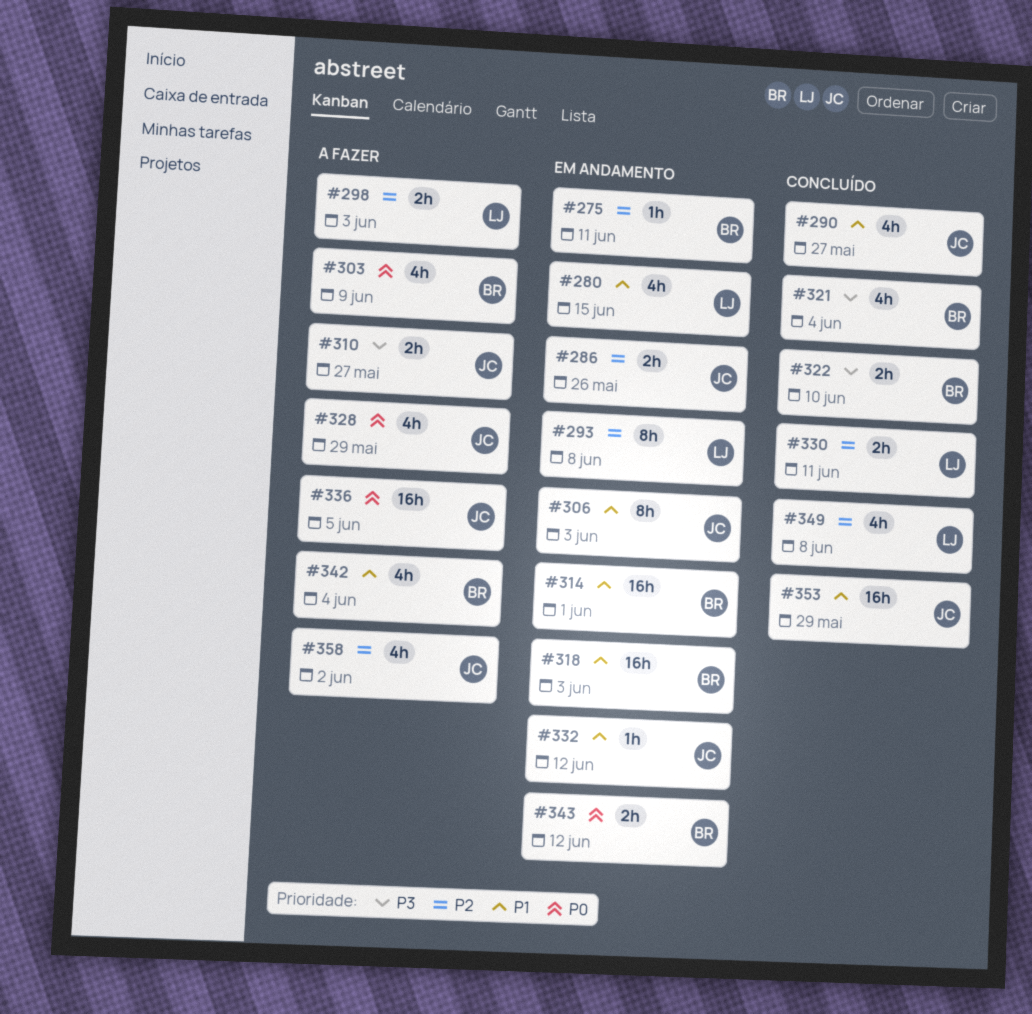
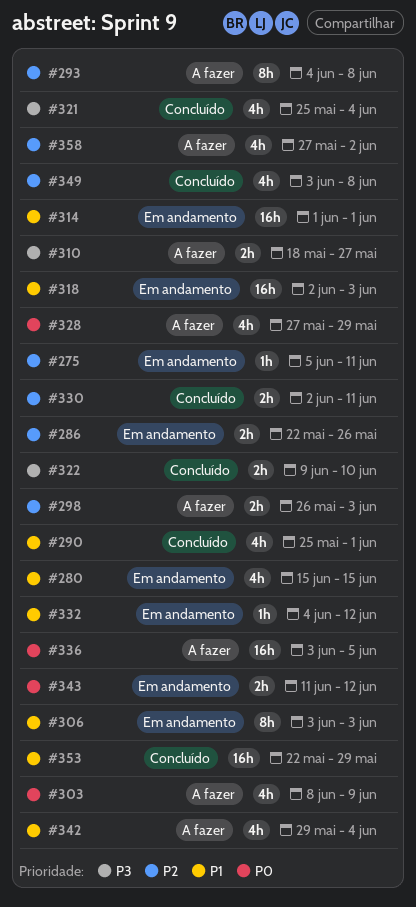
#290, due: May 27 -> Jun 1
#293, status: Em andamento -> A fazer

